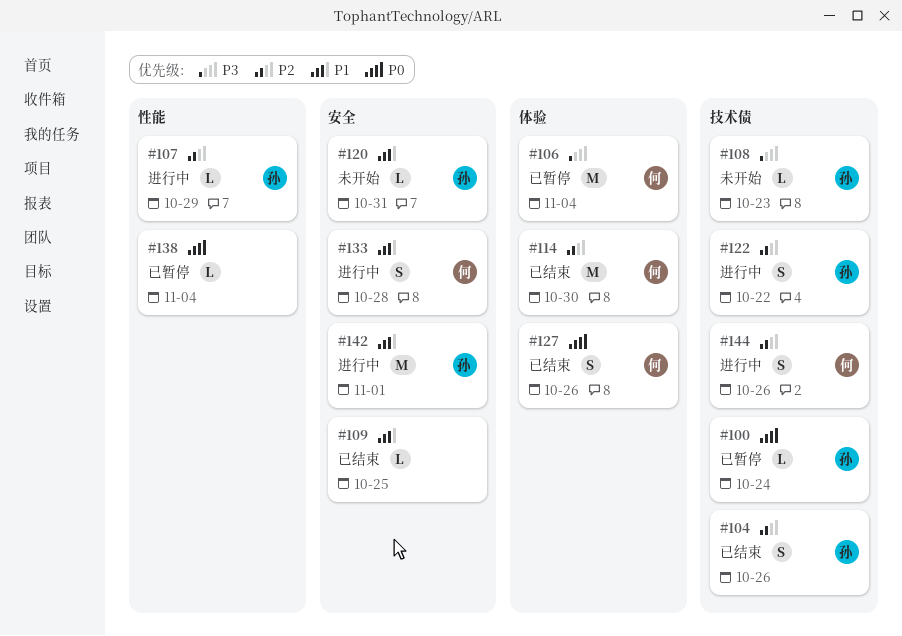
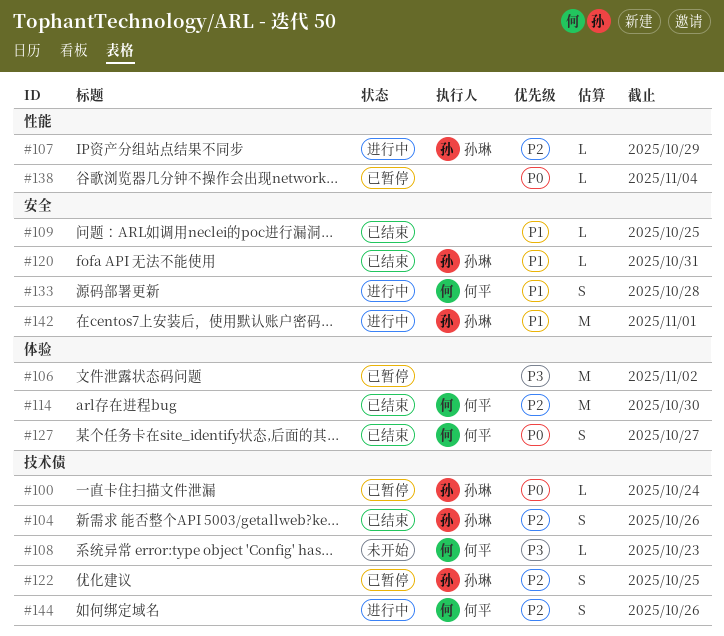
#106, owner: 何平 -> none
#106, due: Nov 4 -> Nov 2
#108, owner: 孙琳 -> 何平
#120, status: 未开始 -> 已结束
#122, status: 进行中 -> 已暂停
#122, due: Oct 22 -> Oct 25
#127, due: Oct 26 -> Oct 27

